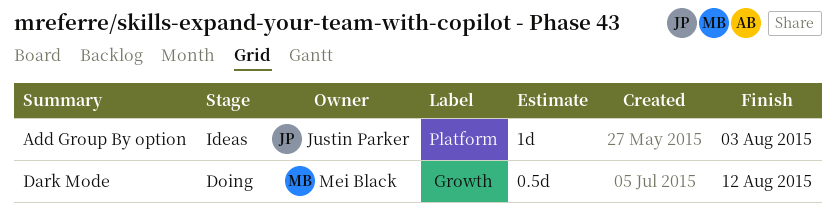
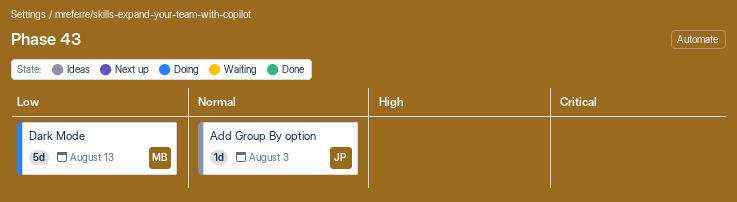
Dark Mode, estimate: 0.5d -> 5d
Dark Mode, due: Aug 12 -> Aug 13

